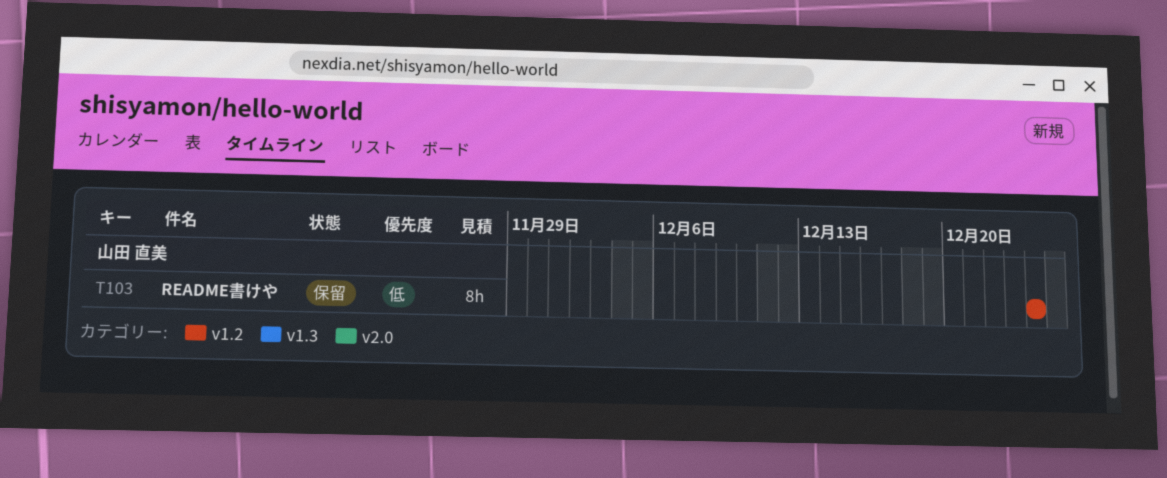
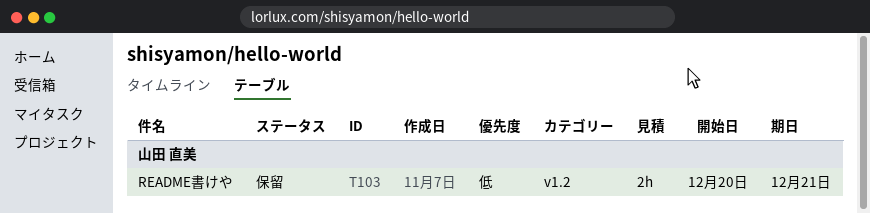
T103, estimate: 8h -> 2h
T103, start: Dec 24 -> Dec 20
T103, due: Dec 24 -> Dec 21

